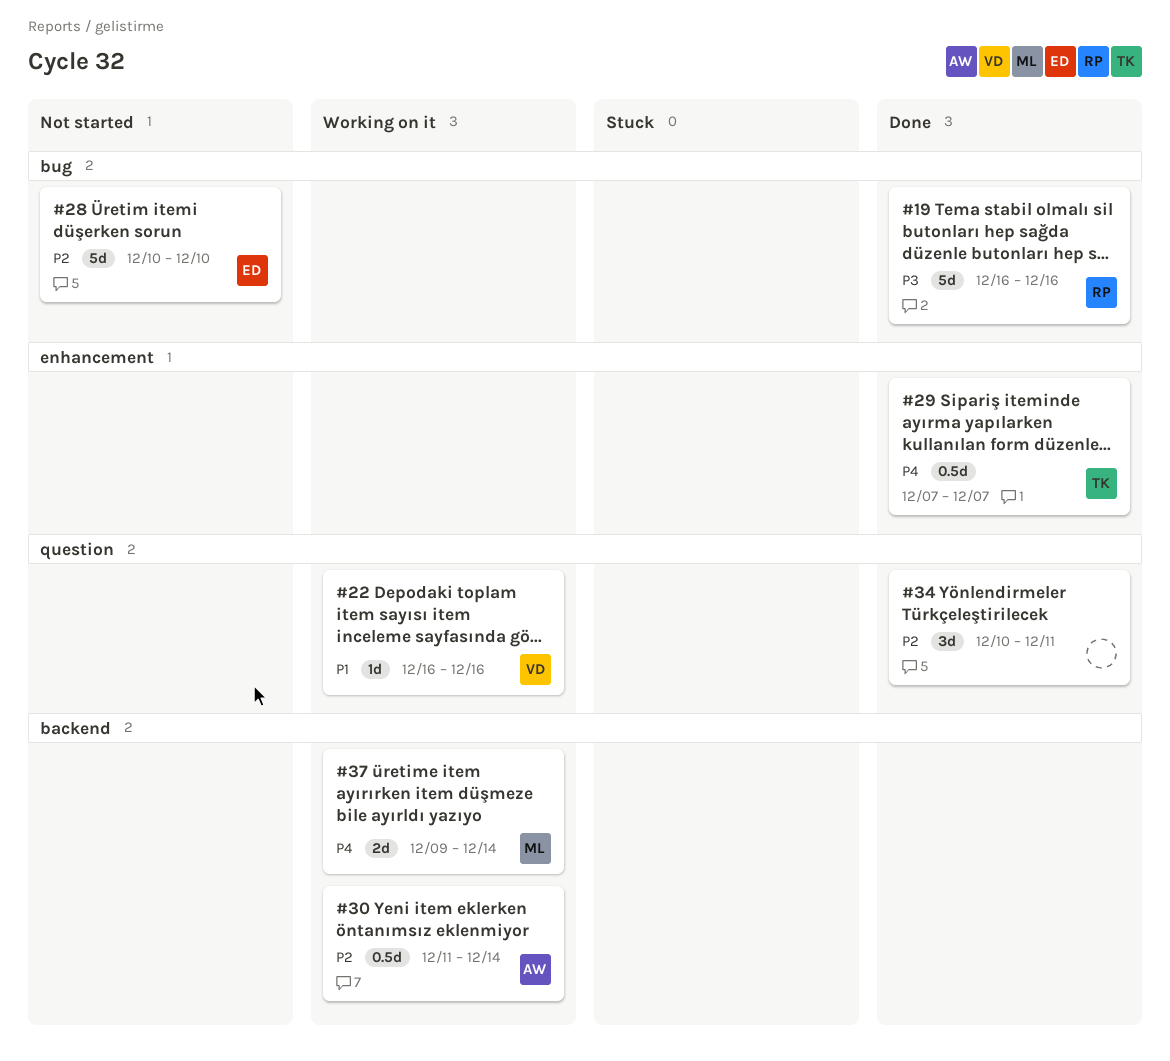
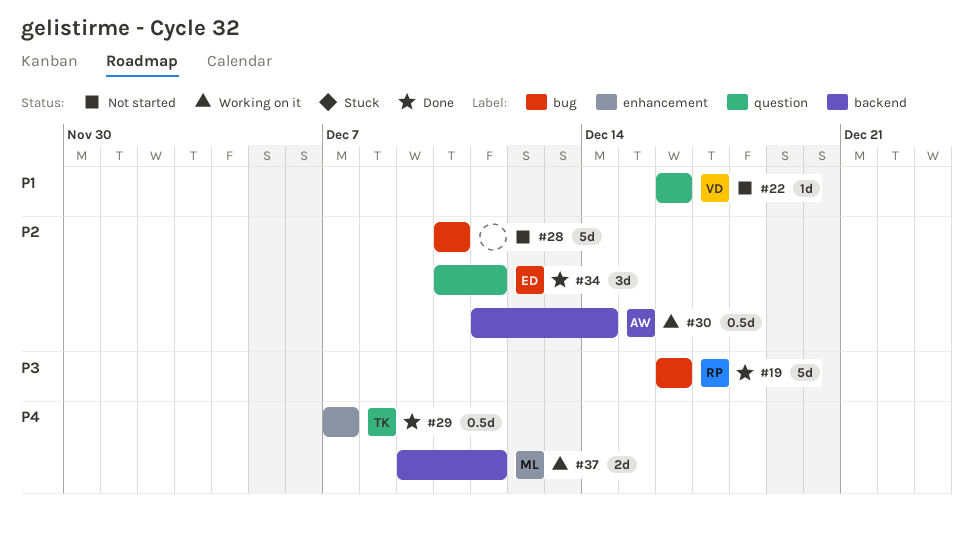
#22, status: Working on it -> Not started
#28, owner: ED -> none
#34, owner: none -> ED
#37, due: Dec 14 -> Dec 11

